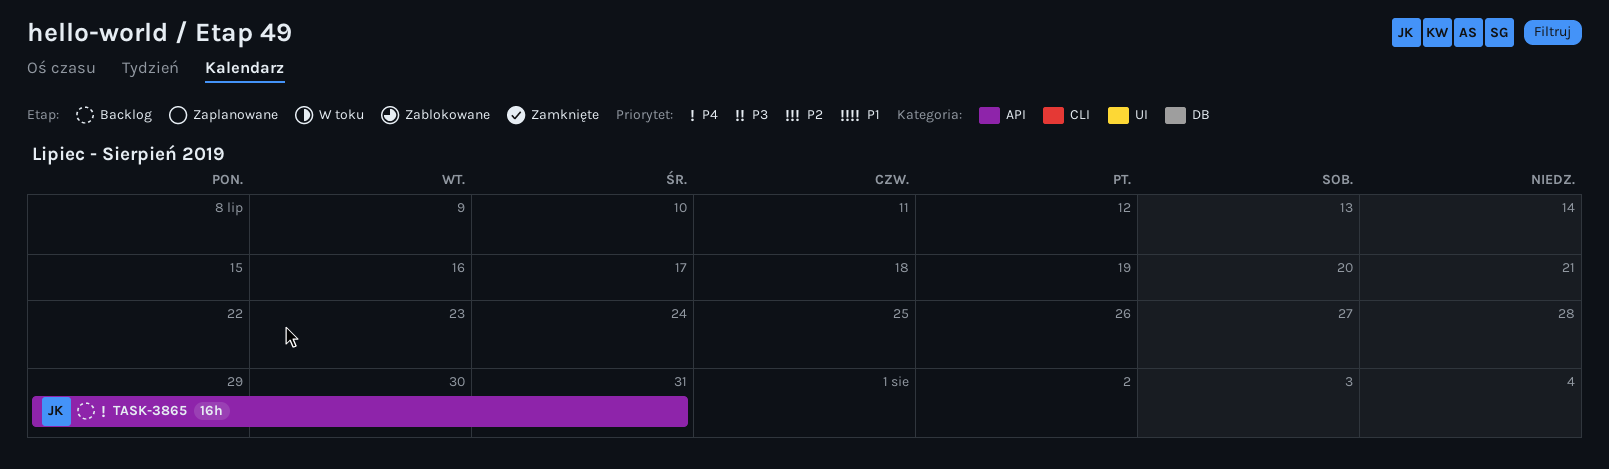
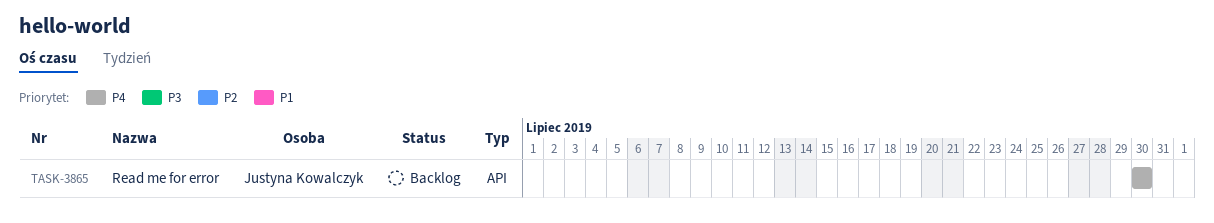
TASK-3865, start: Jul 29 -> Jul 30
TASK-3865, due: Jul 31 -> Jul 30

